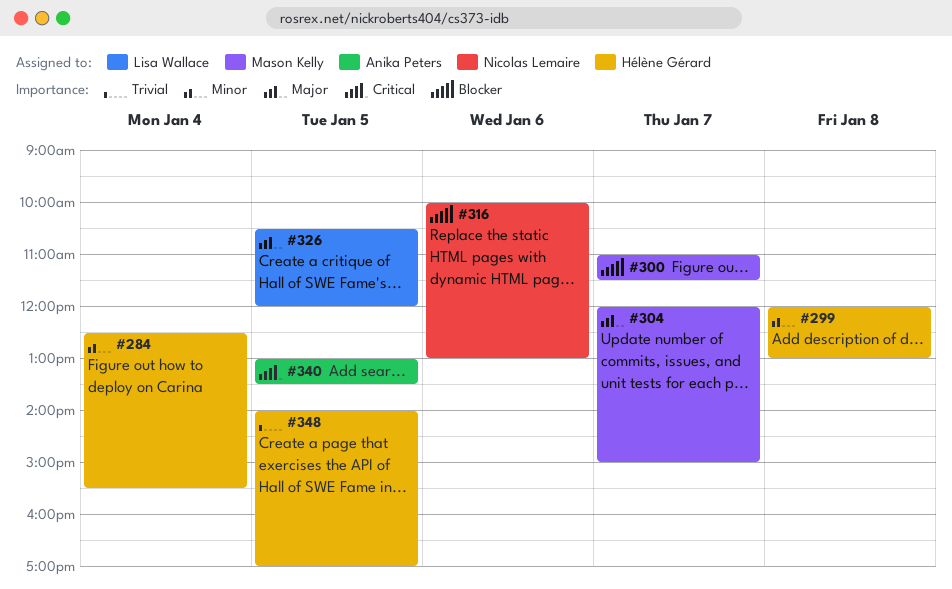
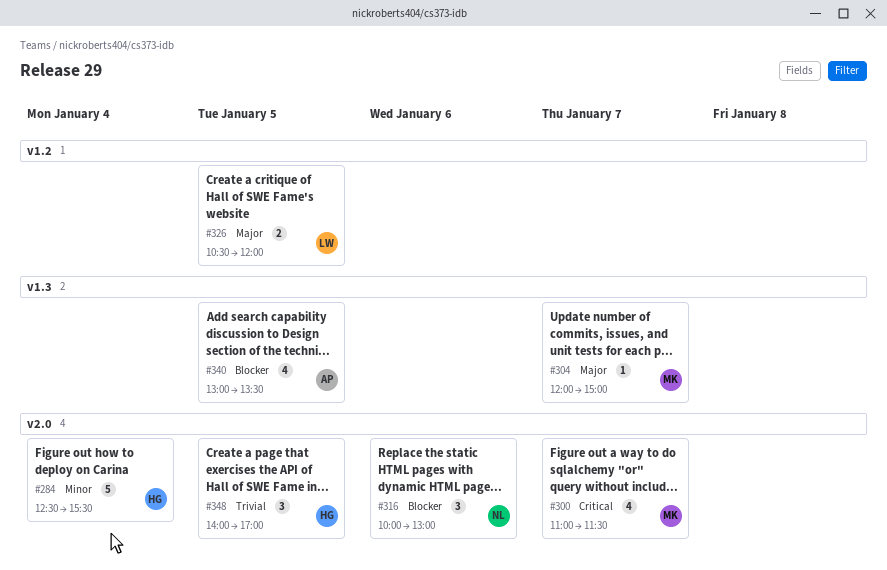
#299: present -> none
#300, priority: Blocker -> Critical
#340, priority: Critical -> Blocker

